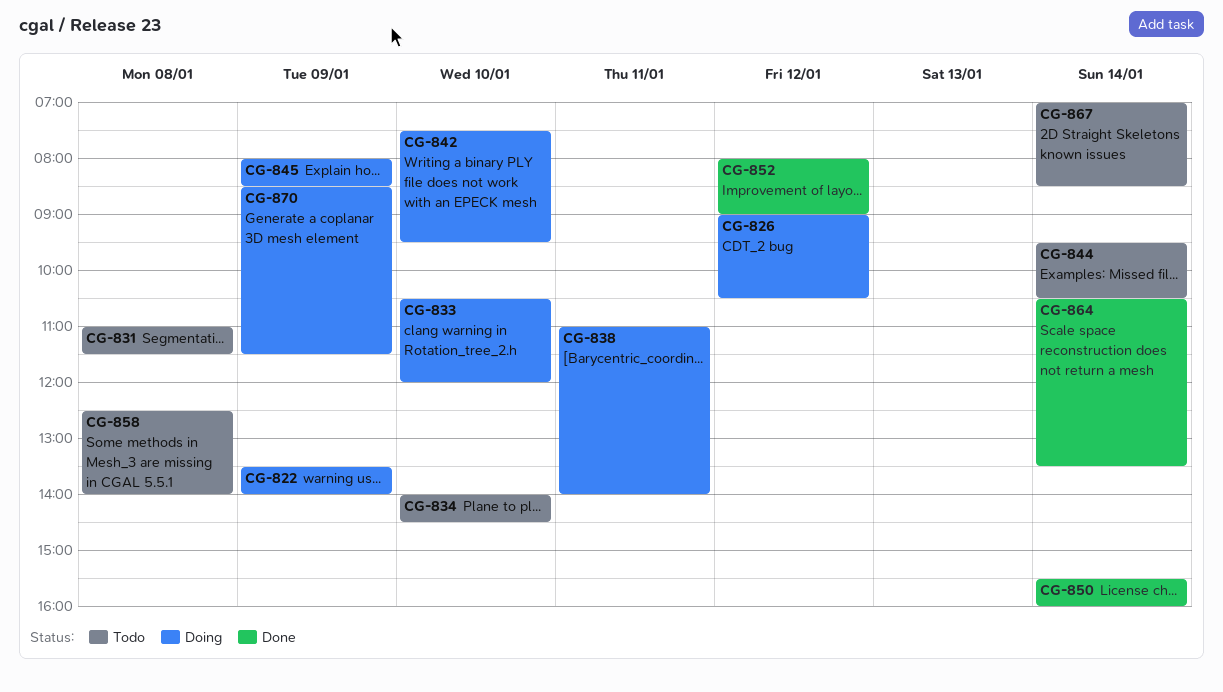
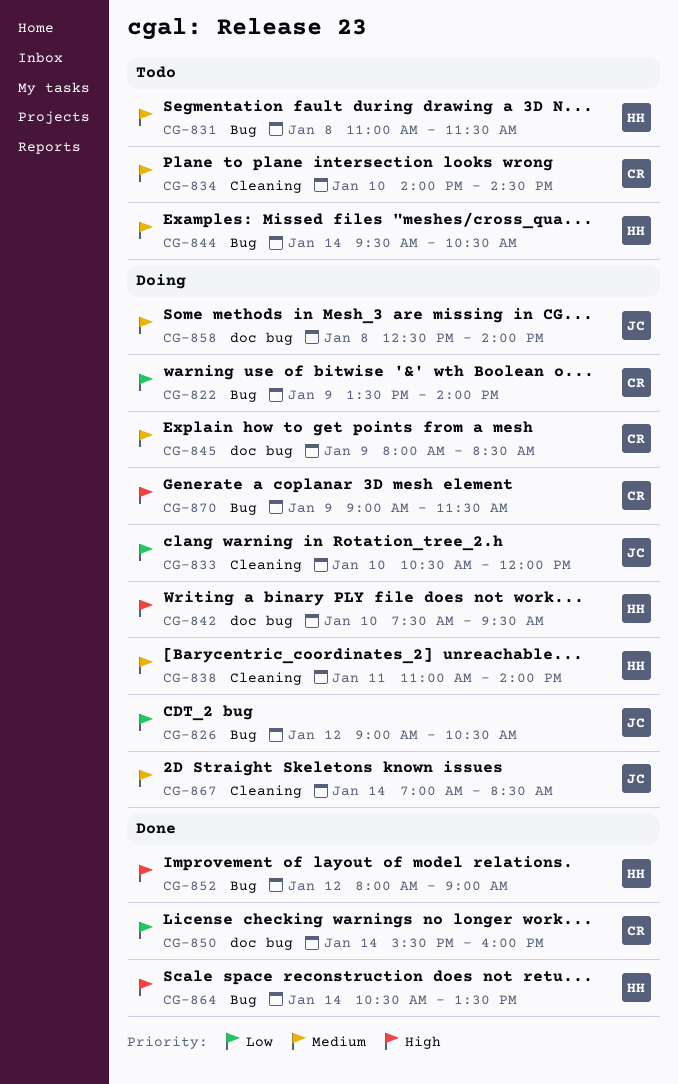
CG-858, status: Todo -> Doing
CG-867, status: Todo -> Doing
CG-870, begins: 08:30 -> 09:00

